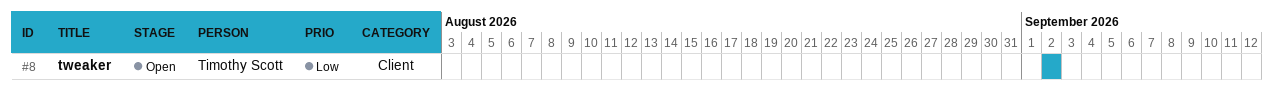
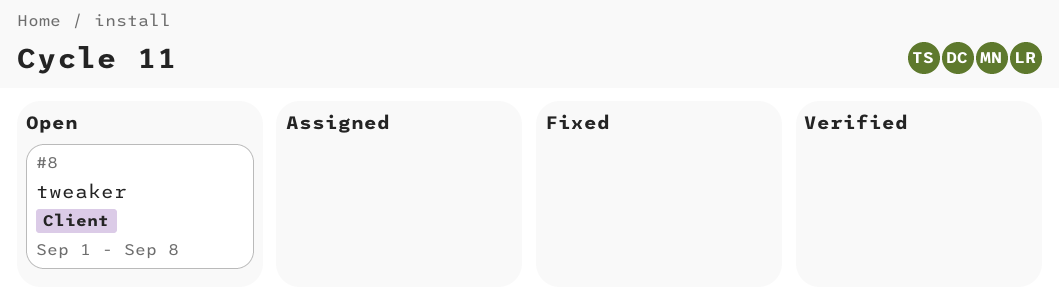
#8, start: Sep 2 -> Sep 1
#8, due: Sep 2 -> Sep 8

